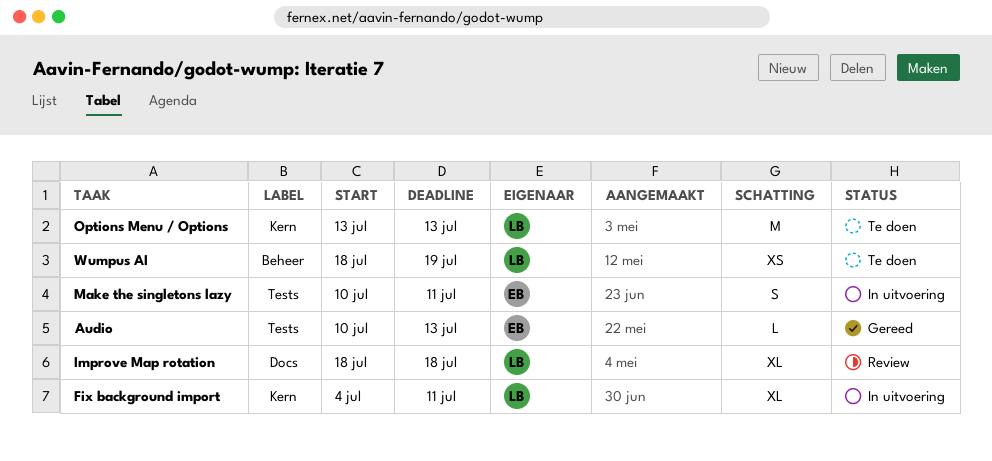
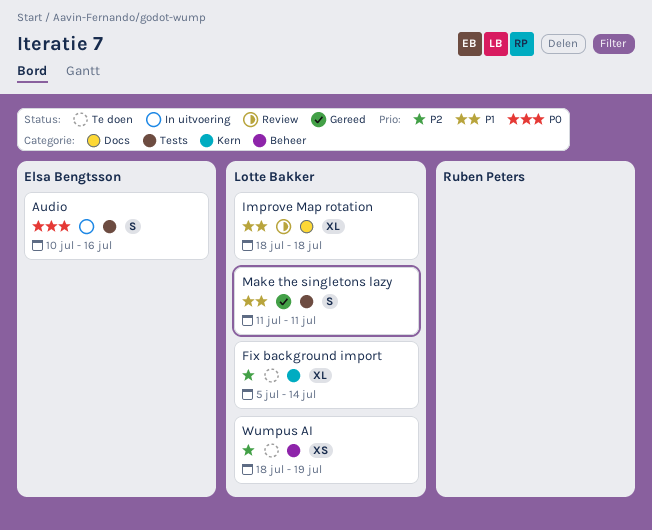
Audio, status: Gereed -> In uitvoering
Audio, estimate: L -> S
Audio, due: Jul 13 -> Jul 16
Fix background import, status: In uitvoering -> Te doen
Fix background import, start: Jul 4 -> Jul 5
Fix background import, due: Jul 11 -> Jul 14
Make the singletons lazy, status: In uitvoering -> Gereed
Make the singletons lazy, owner: Elsa Bengtsson -> Lotte Bakker
Make the singletons lazy, start: Jul 10 -> Jul 11
Options Menu / Options: present -> none

